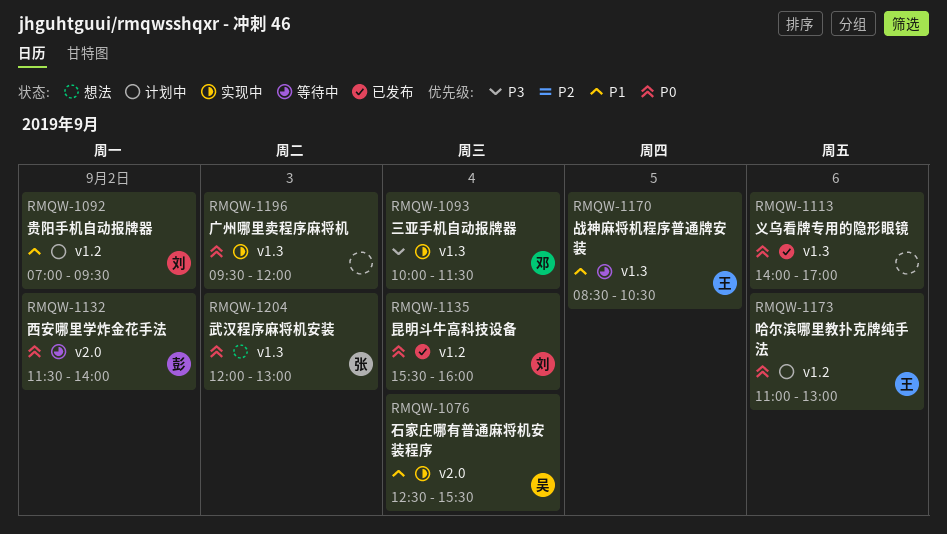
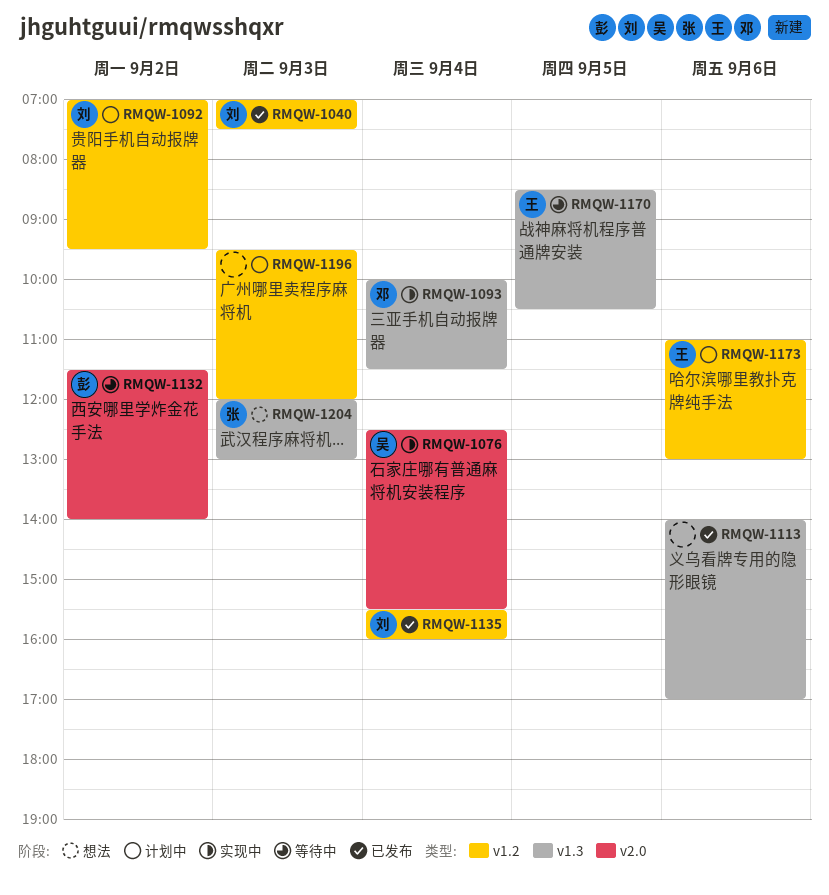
RMQW-1040: none -> present
RMQW-1196, status: 实现中 -> 计划中
RMQW-1196, label: v1.3 -> v1.2

